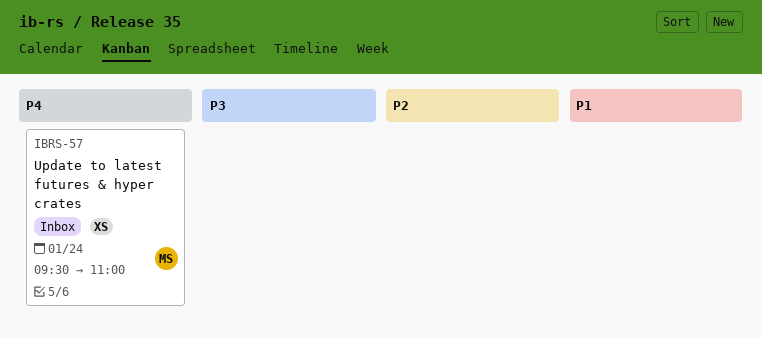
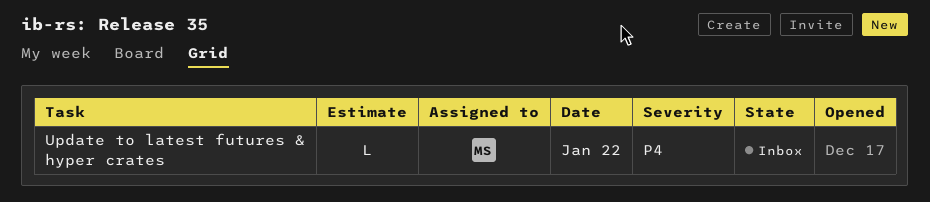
Update to latest futures & hyper crates, estimate: XS -> L
Update to latest futures & hyper crates, day: Jan 24 -> Jan 22

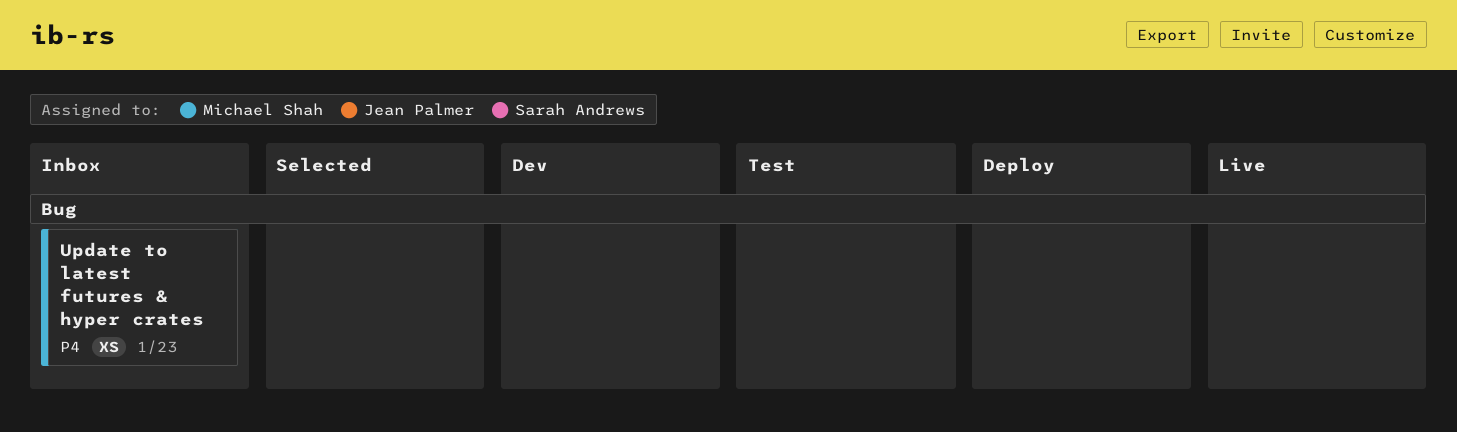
Update to latest futures & hyper crates, estimate: L -> XS
Update to latest futures & hyper crates, day: Jan 22 -> Jan 23

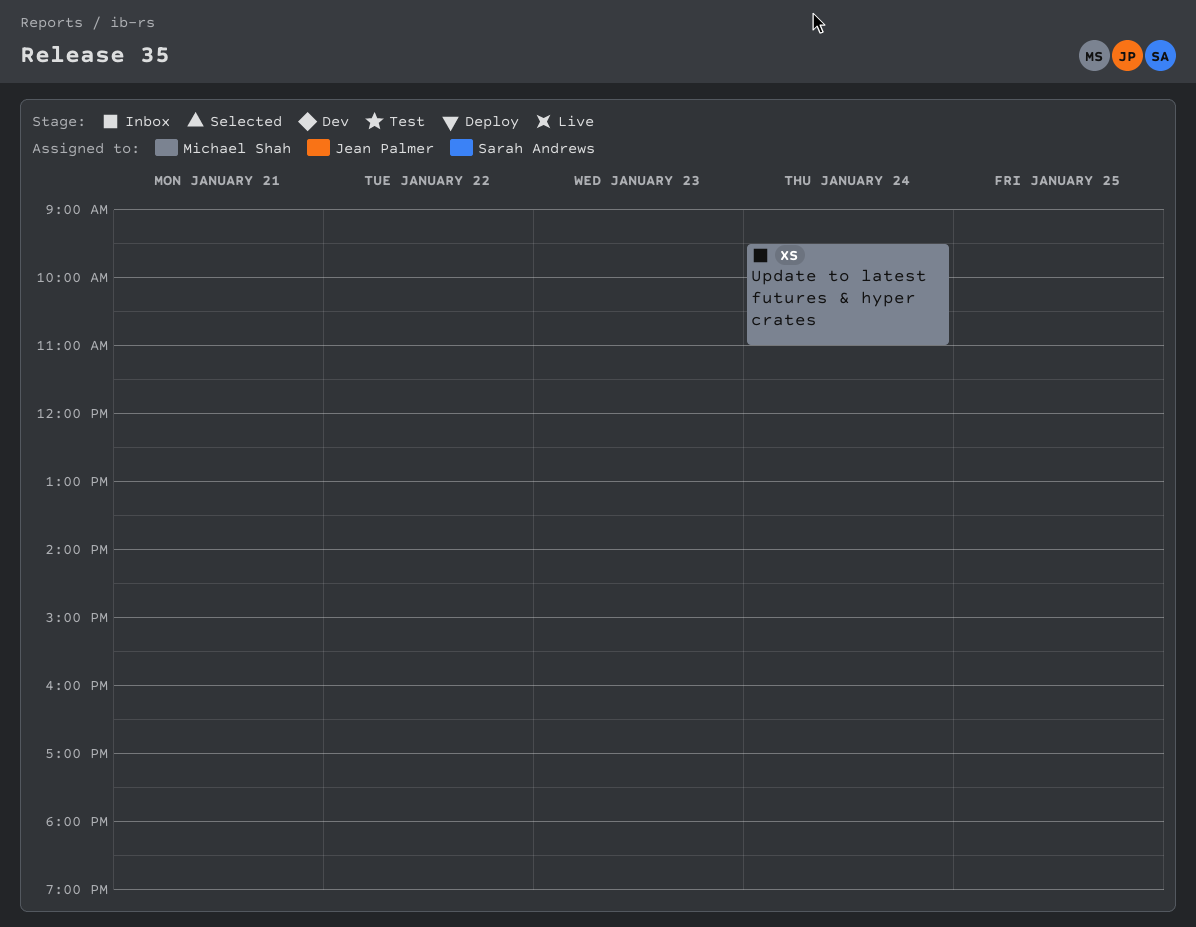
Update to latest futures & hyper crates, day: Jan 23 -> Jan 24

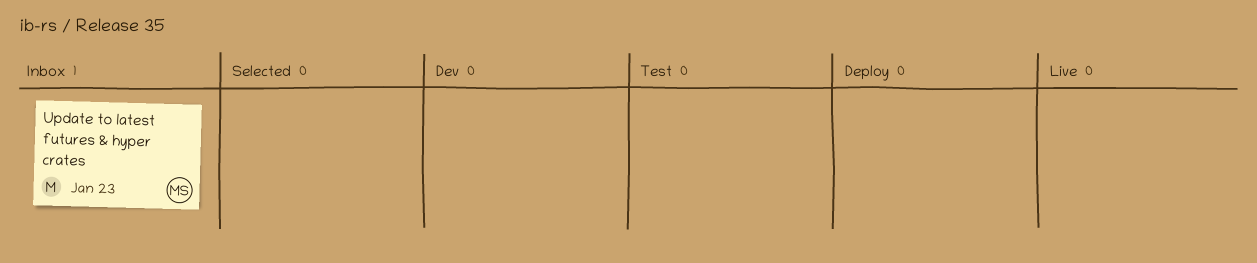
Update to latest futures & hyper crates, estimate: XS -> M
Update to latest futures & hyper crates, day: Jan 24 -> Jan 23

